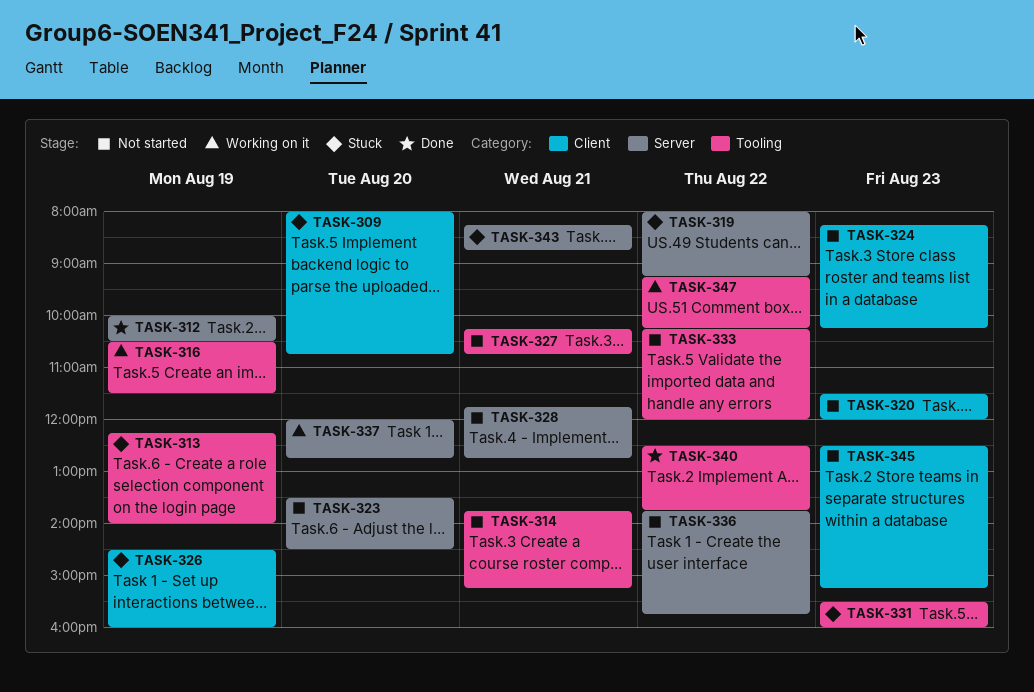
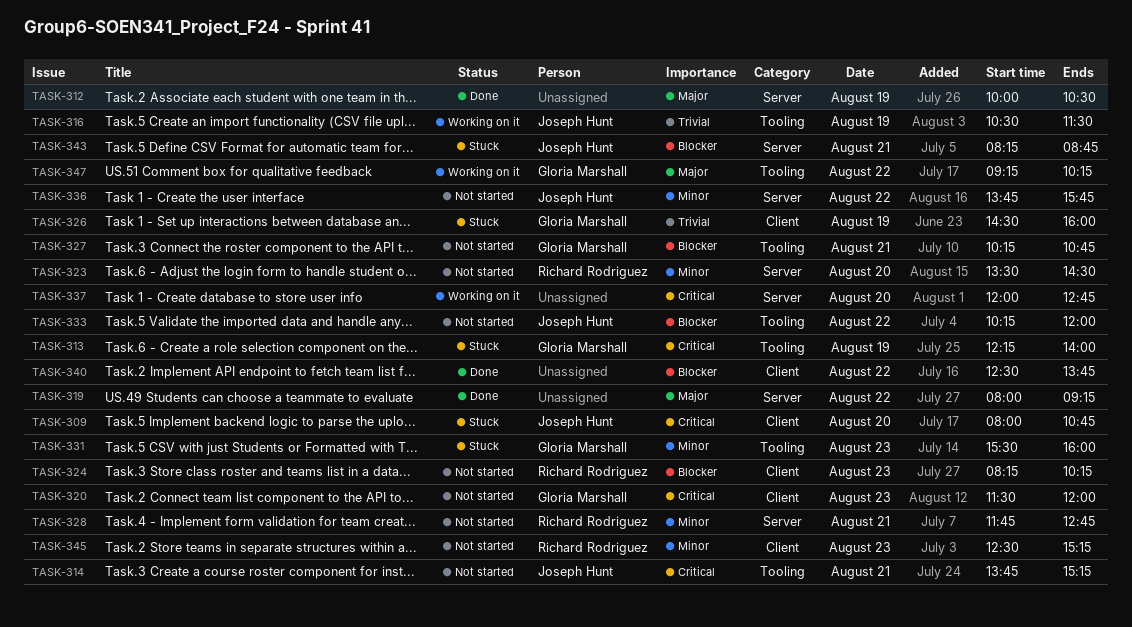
TASK-319, status: Stuck -> Done
TASK-340, label: Tooling -> Client

